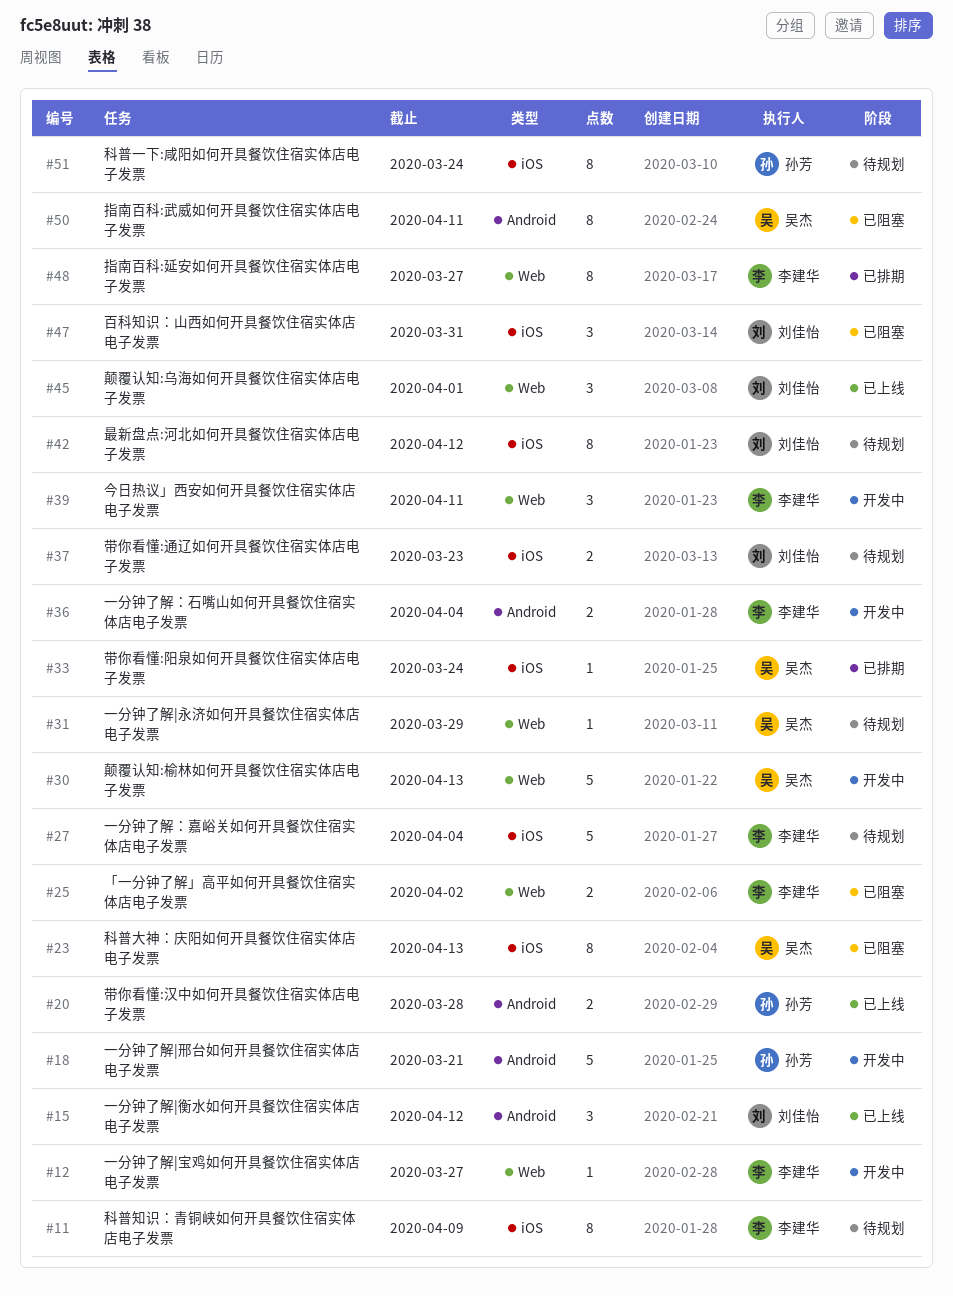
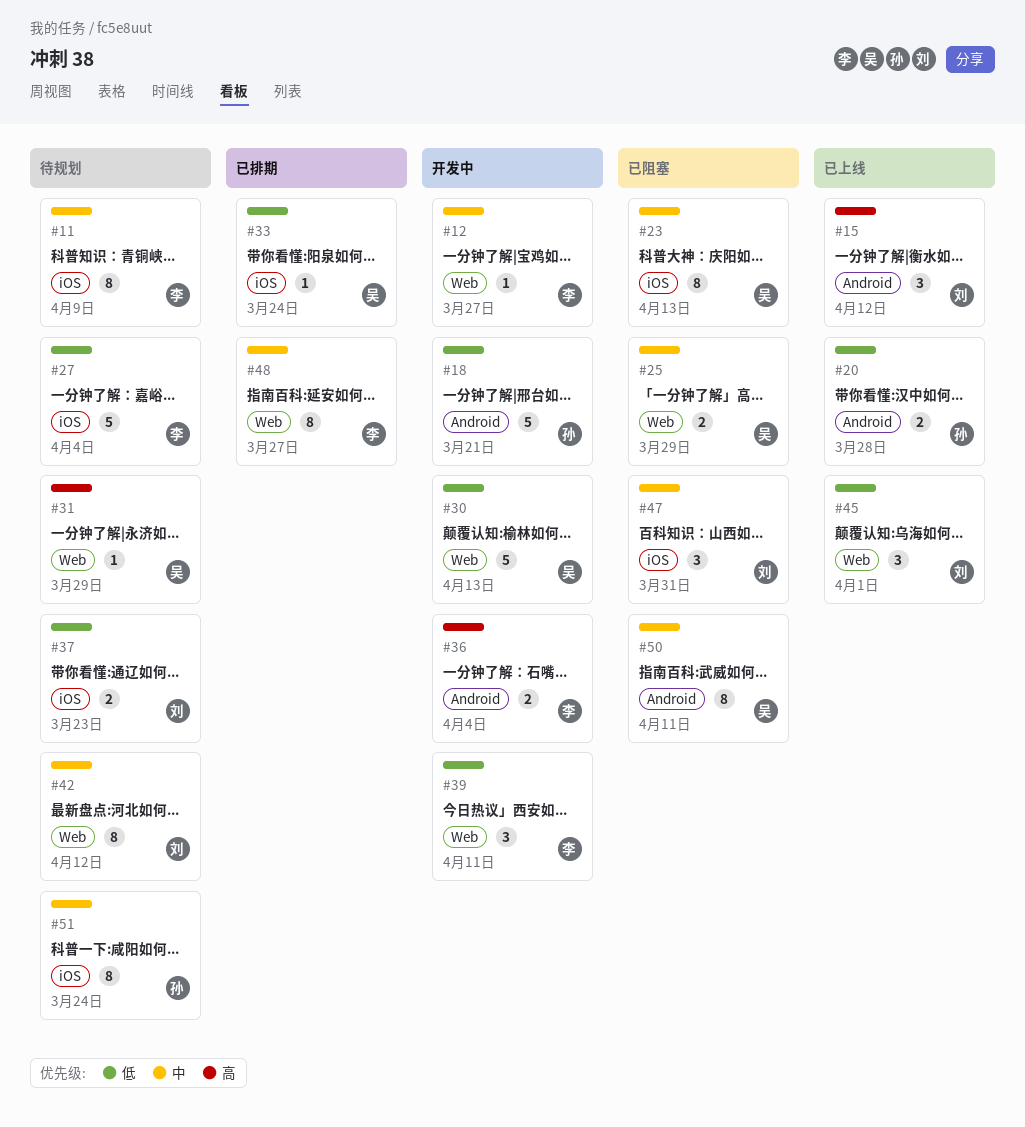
#25, owner: 李建华 -> 吴杰
#25, due: Apr 2 -> Mar 29
#42, label: iOS -> Web

